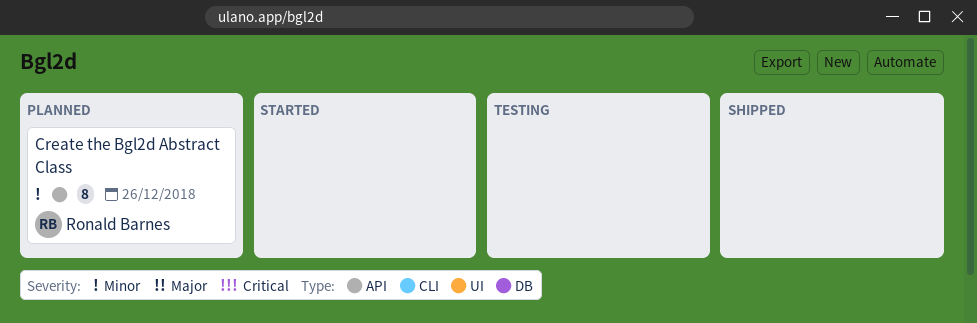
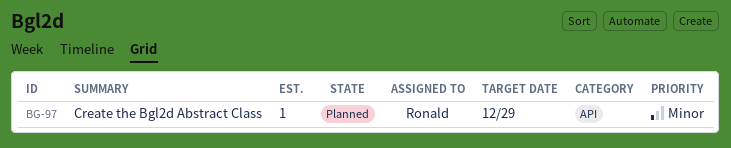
Create the Bgl2d Abstract Class, estimate: 8 -> 1
Create the Bgl2d Abstract Class, due: Dec 26 -> Dec 29

